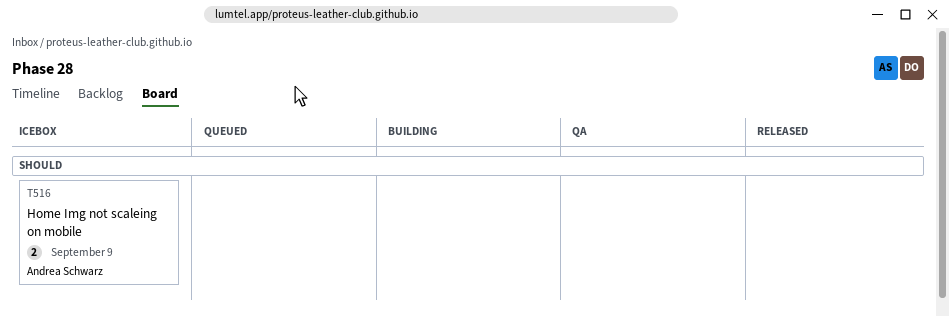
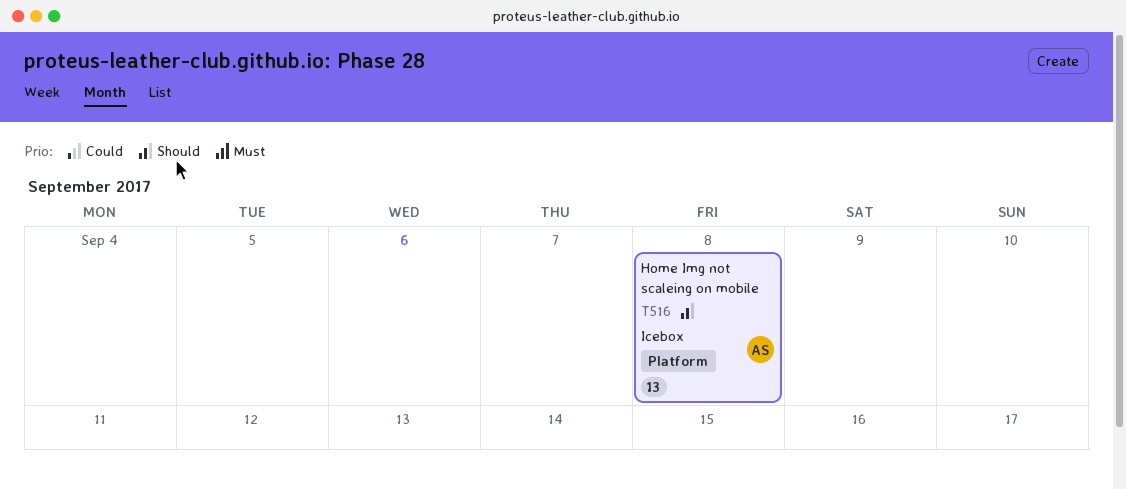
T516, estimate: 2 -> 13
T516, due: Sep 9 -> Sep 8

